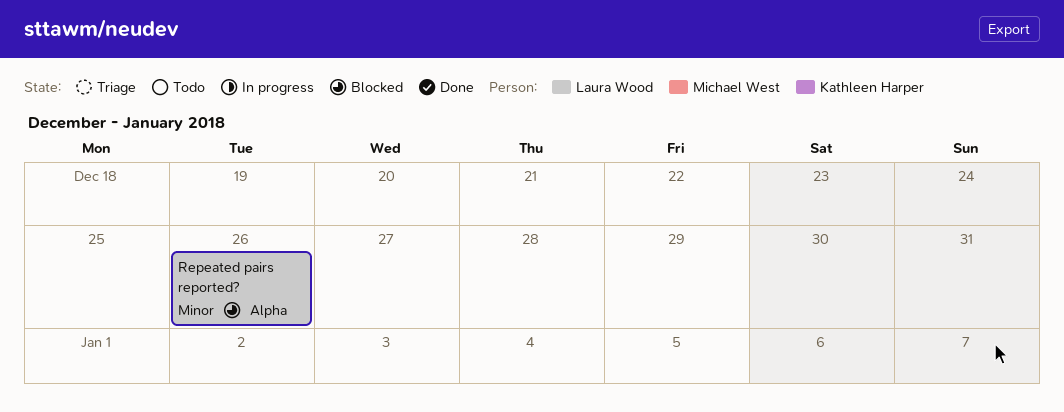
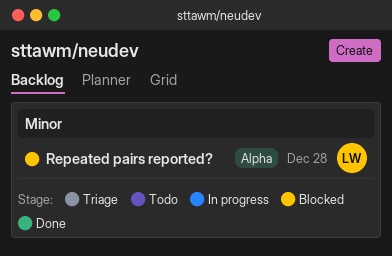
Repeated pairs reported?, due: Dec 26 -> Dec 28

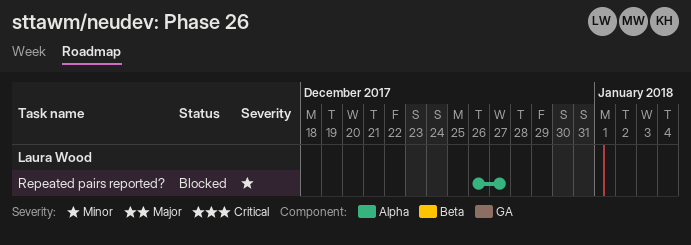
Repeated pairs reported?, due: Dec 28 -> Dec 27

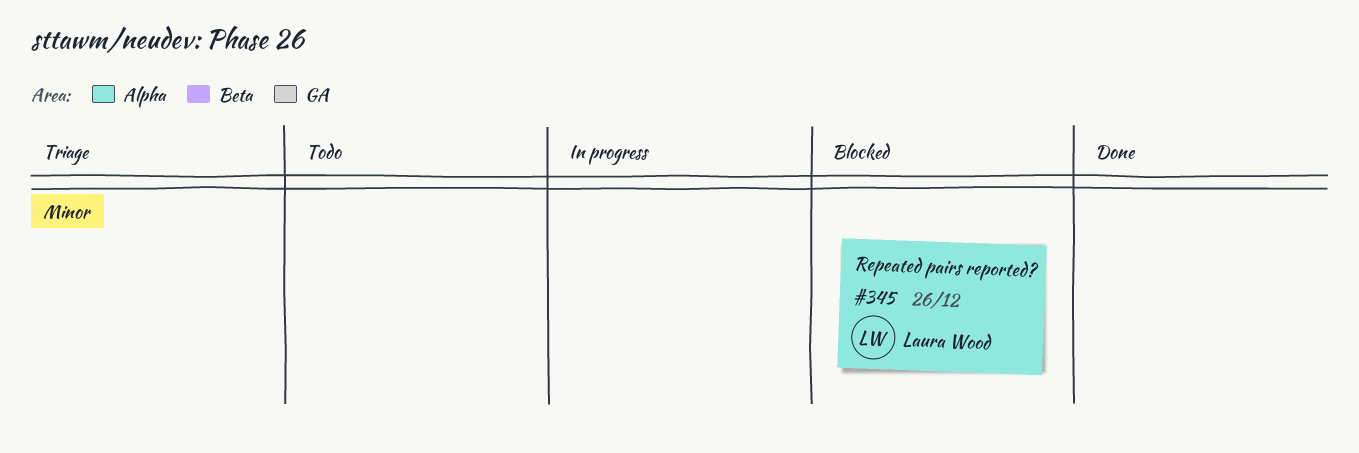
Repeated pairs reported?, due: Dec 27 -> Dec 26

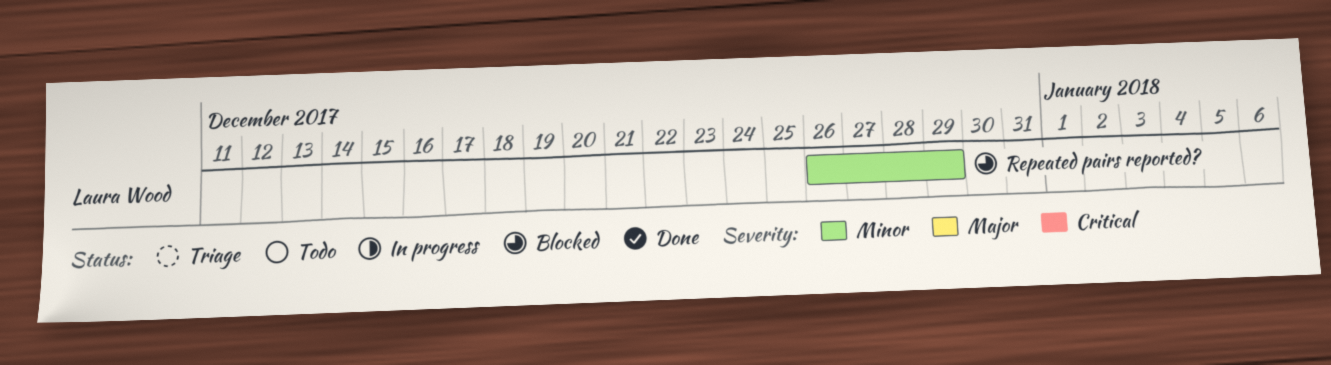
Repeated pairs reported?, due: Dec 26 -> Dec 29

